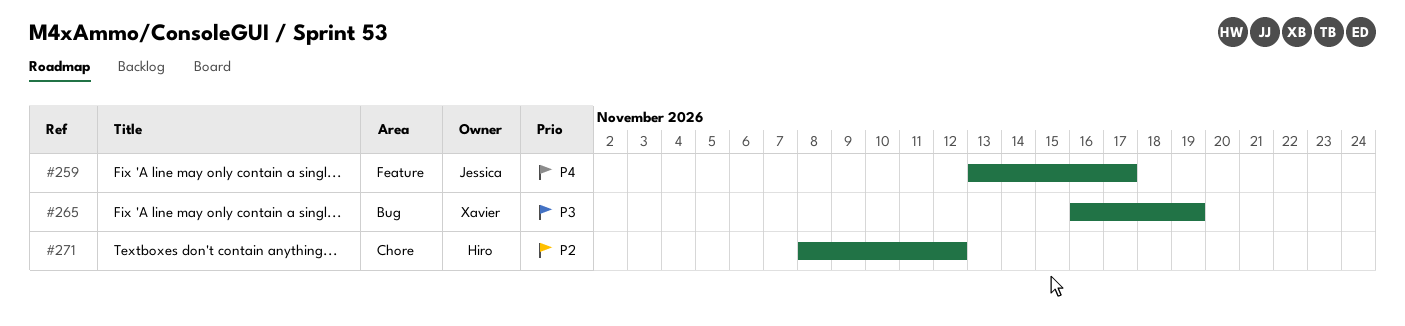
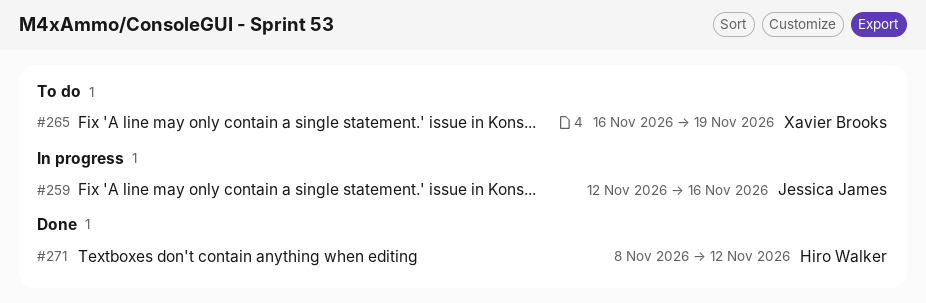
#259, start: Nov 13 -> Nov 12
#259, due: Nov 17 -> Nov 16

